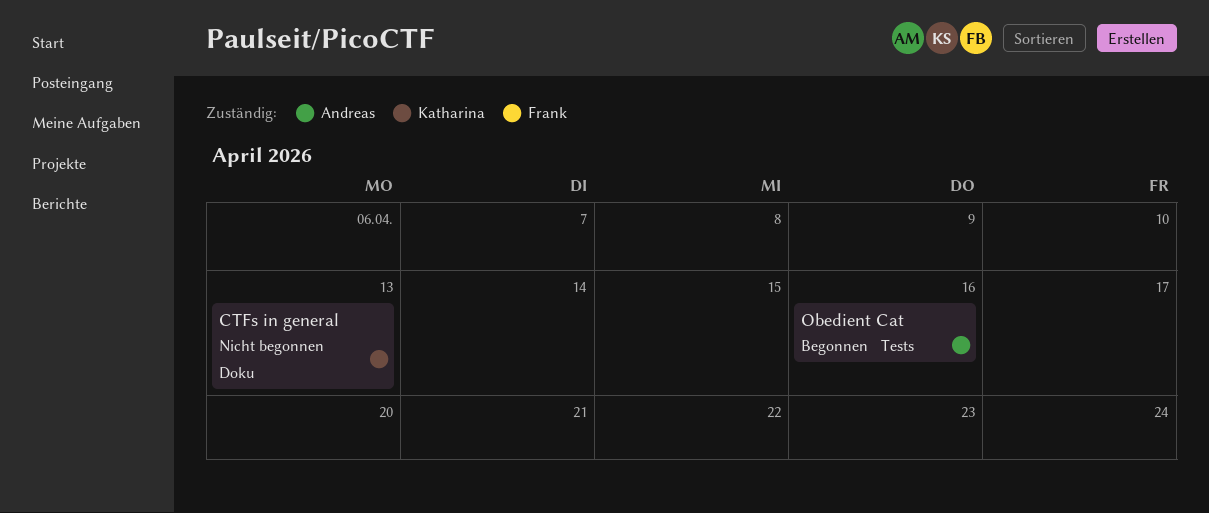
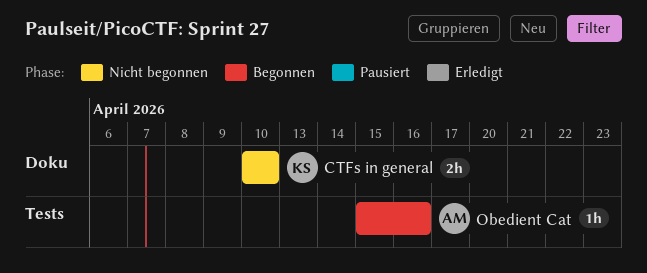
CTFs in general, due: Apr 13 -> Apr 10

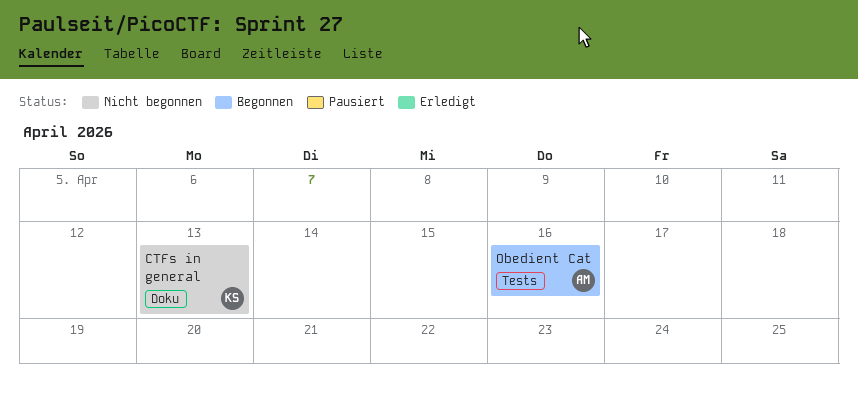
CTFs in general, due: Apr 10 -> Apr 13

